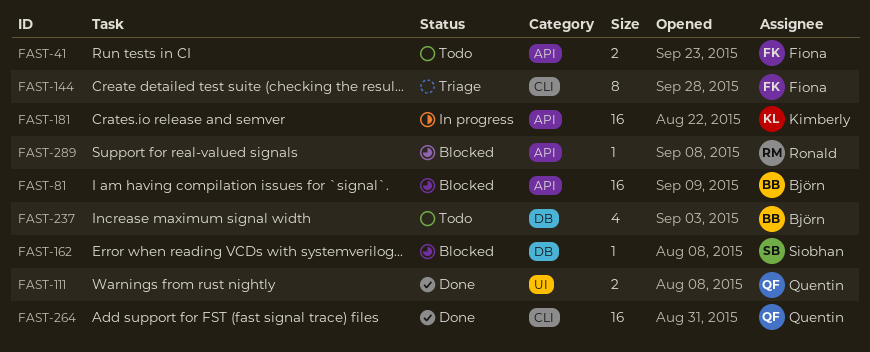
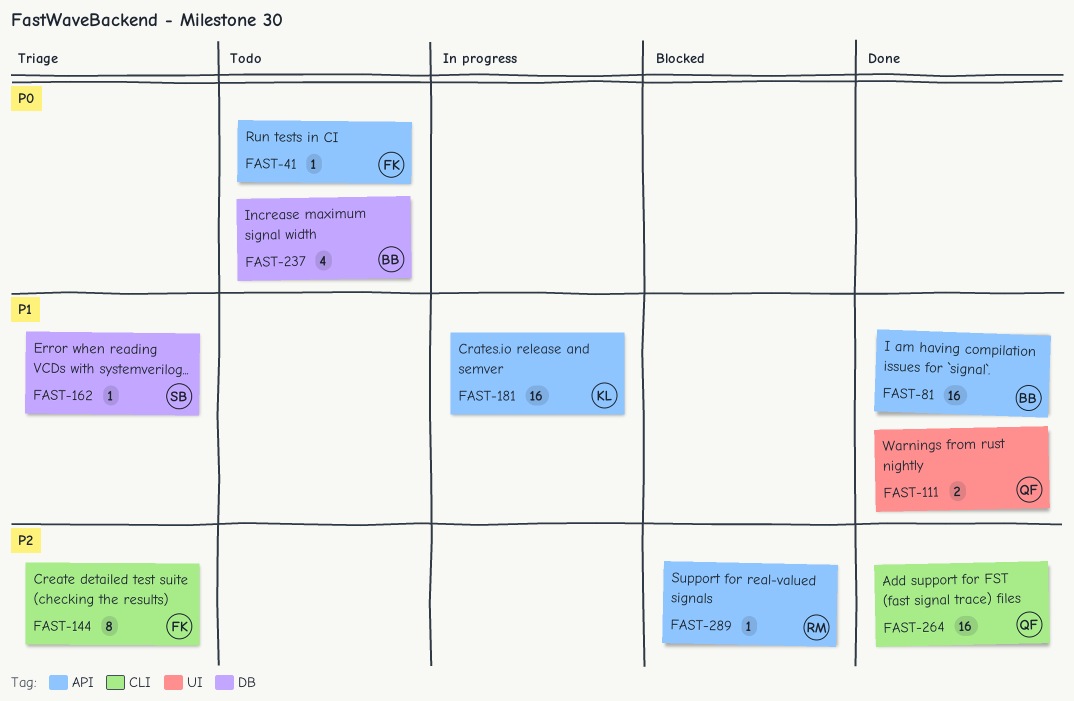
FAST-41, estimate: 2 -> 1
FAST-81, status: Blocked -> Done
FAST-162, status: Blocked -> Triage

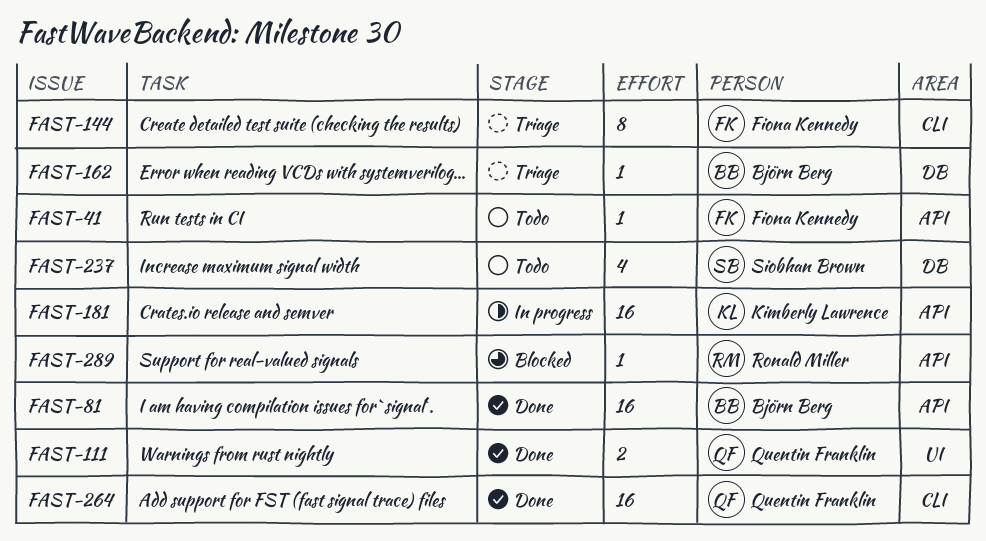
FAST-162, owner: Siobhan Brown -> Björn Berg
FAST-237, owner: Björn Berg -> Siobhan Brown

